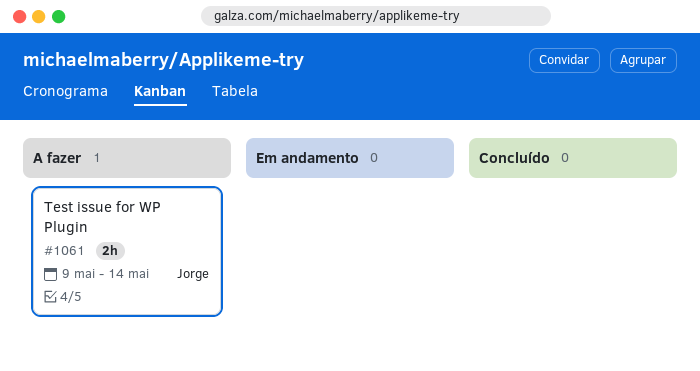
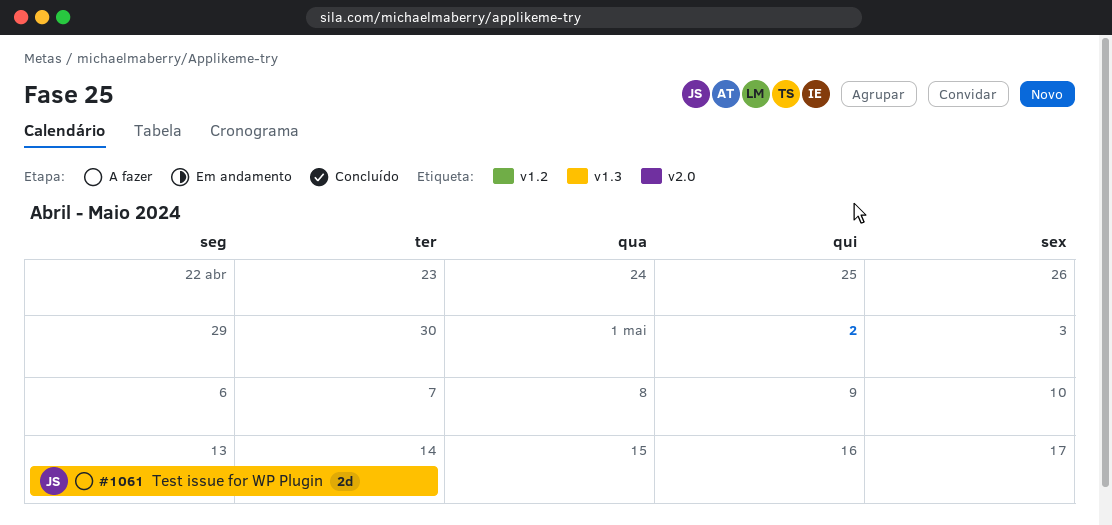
#1061, estimate: 2h -> 2d
#1061, start: May 9 -> May 13

